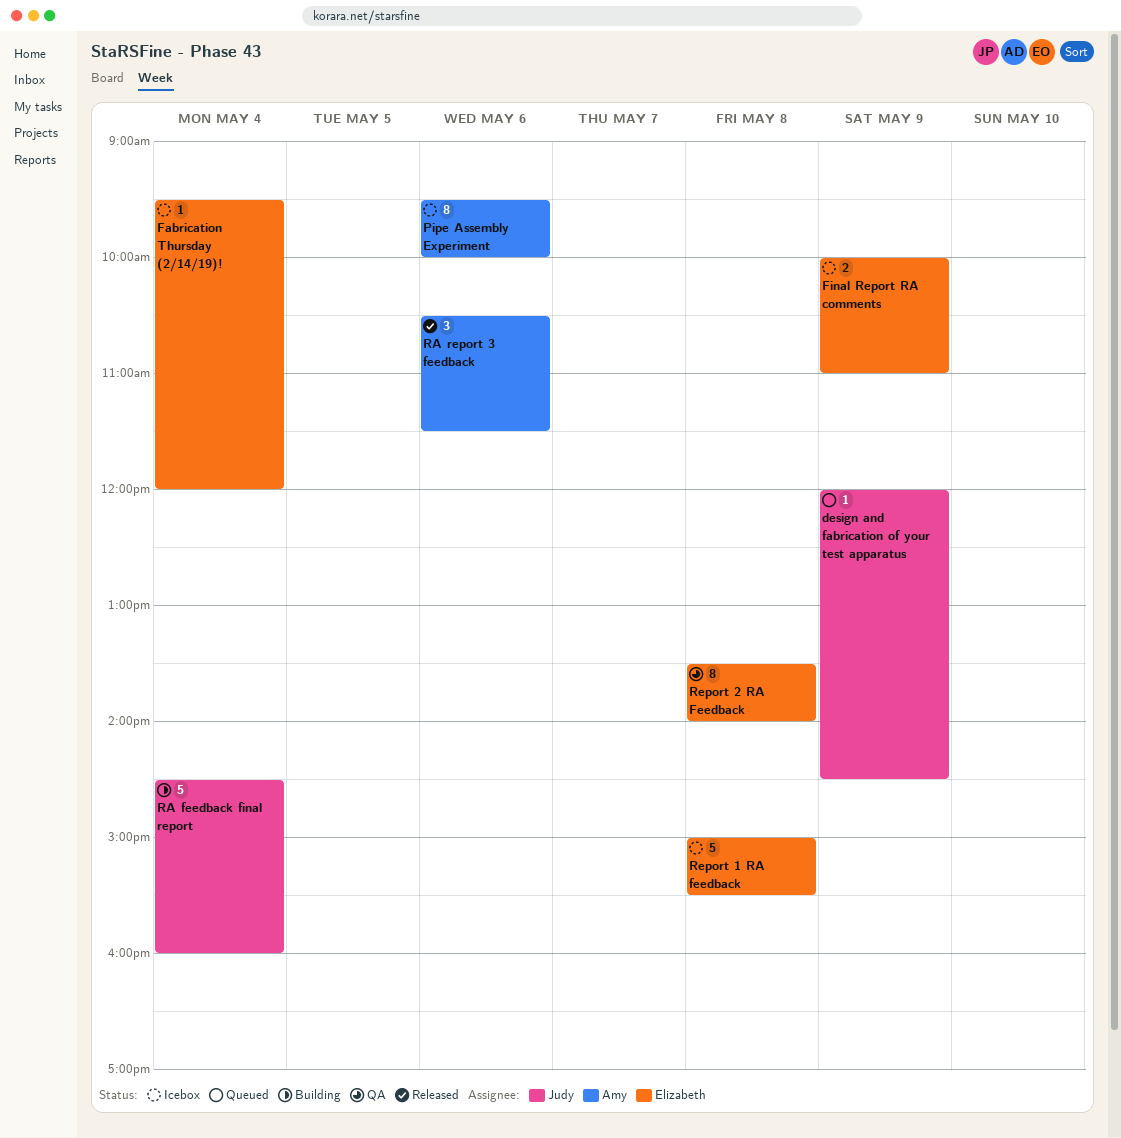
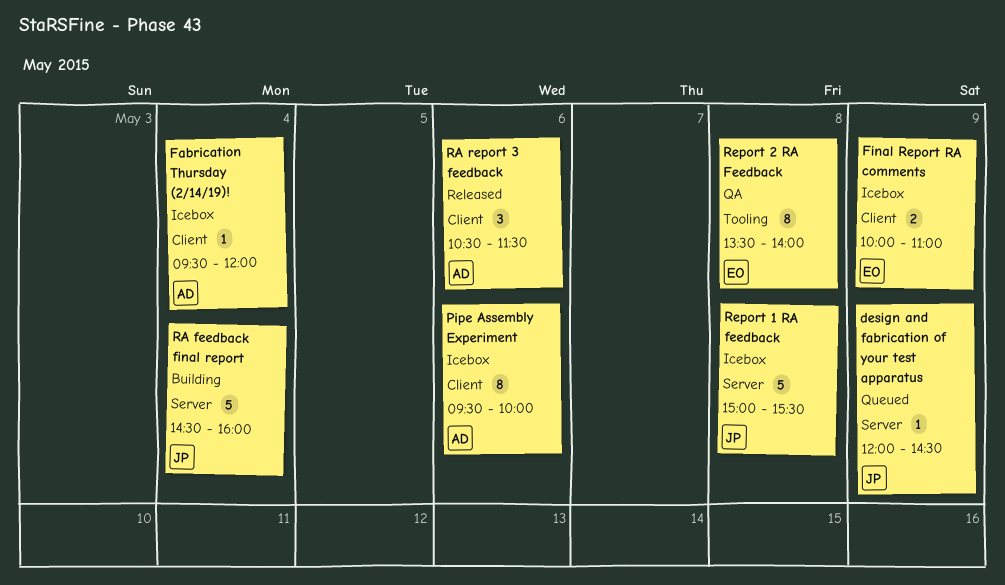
Fabrication Thursday (2/14/19)!, owner: Elizabeth -> Amy
Report 1 RA feedback, owner: Elizabeth -> Judy

